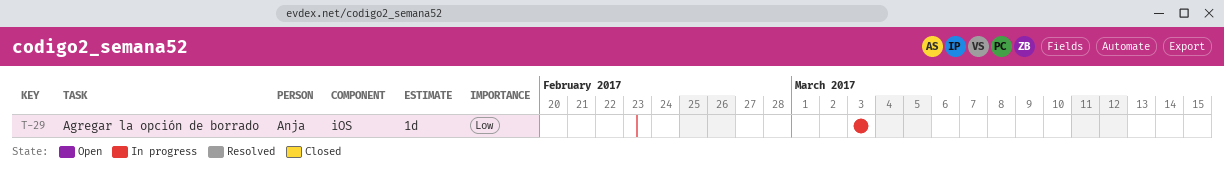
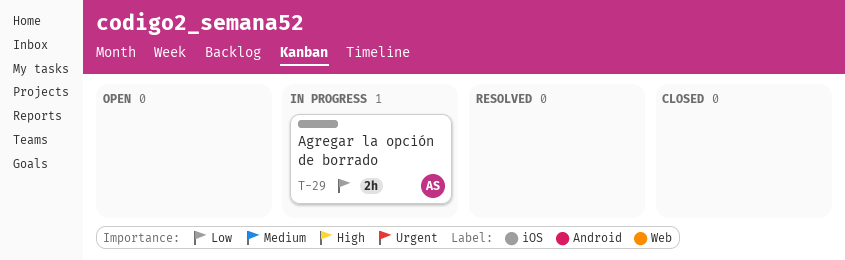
T-29, estimate: 1d -> 2h

